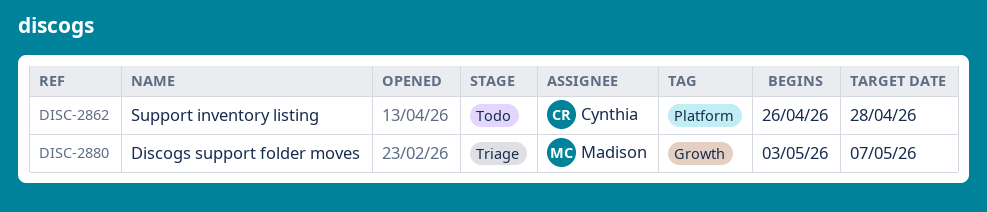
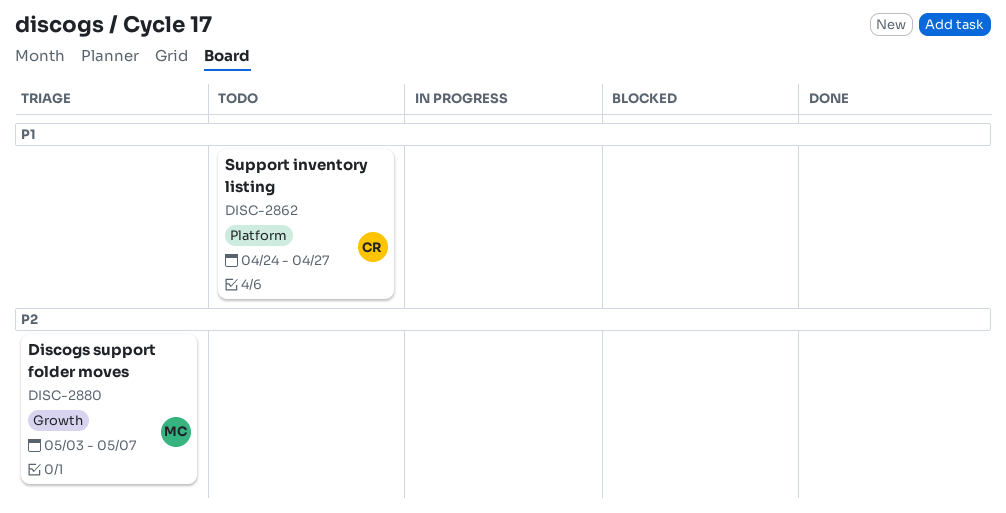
DISC-2862, start: Apr 26 -> Apr 24
DISC-2862, due: Apr 28 -> Apr 27

